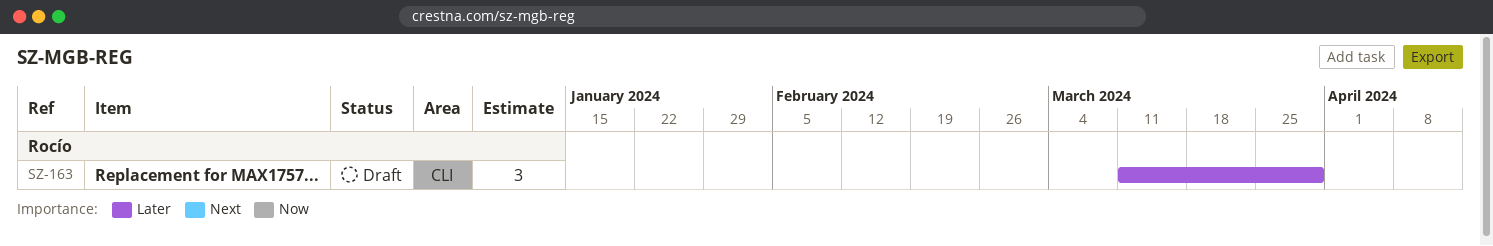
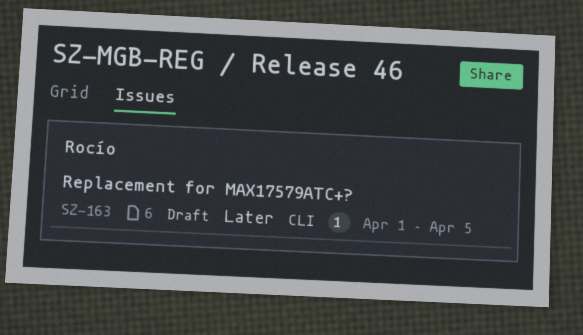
SZ-163, estimate: 3 -> 1
SZ-163, start: Mar 11 -> Apr 1
SZ-163, due: Mar 29 -> Apr 5

